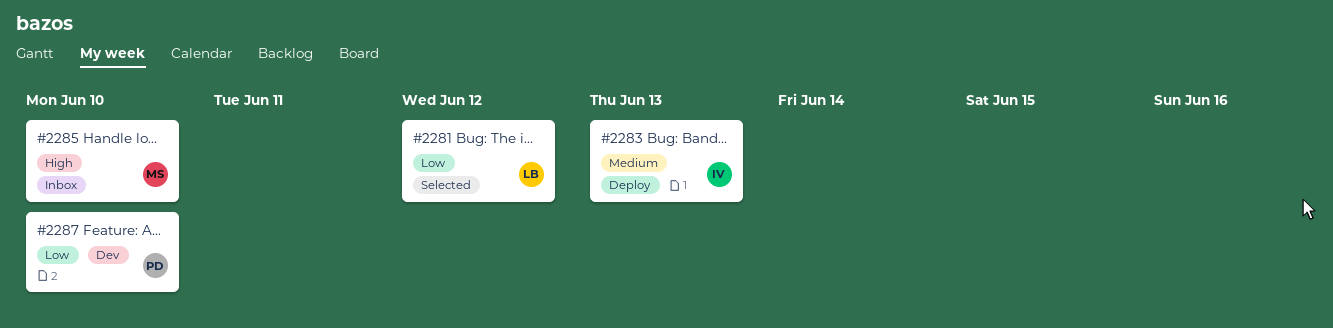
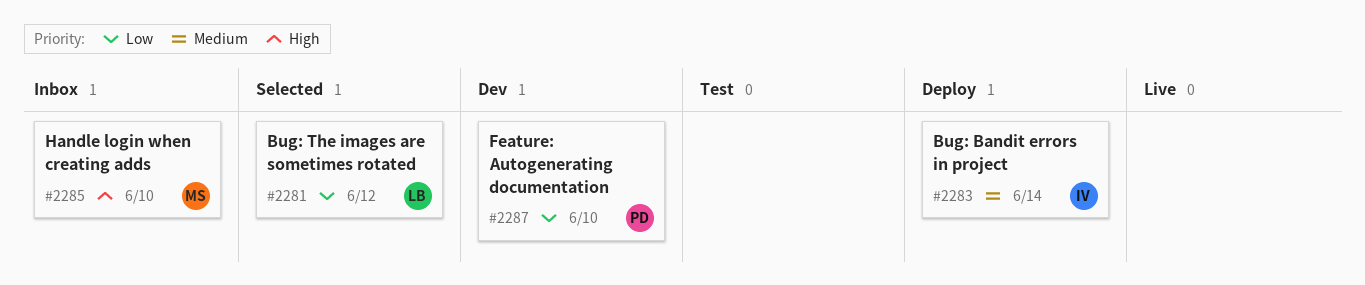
#2283, due: Jun 13 -> Jun 14

